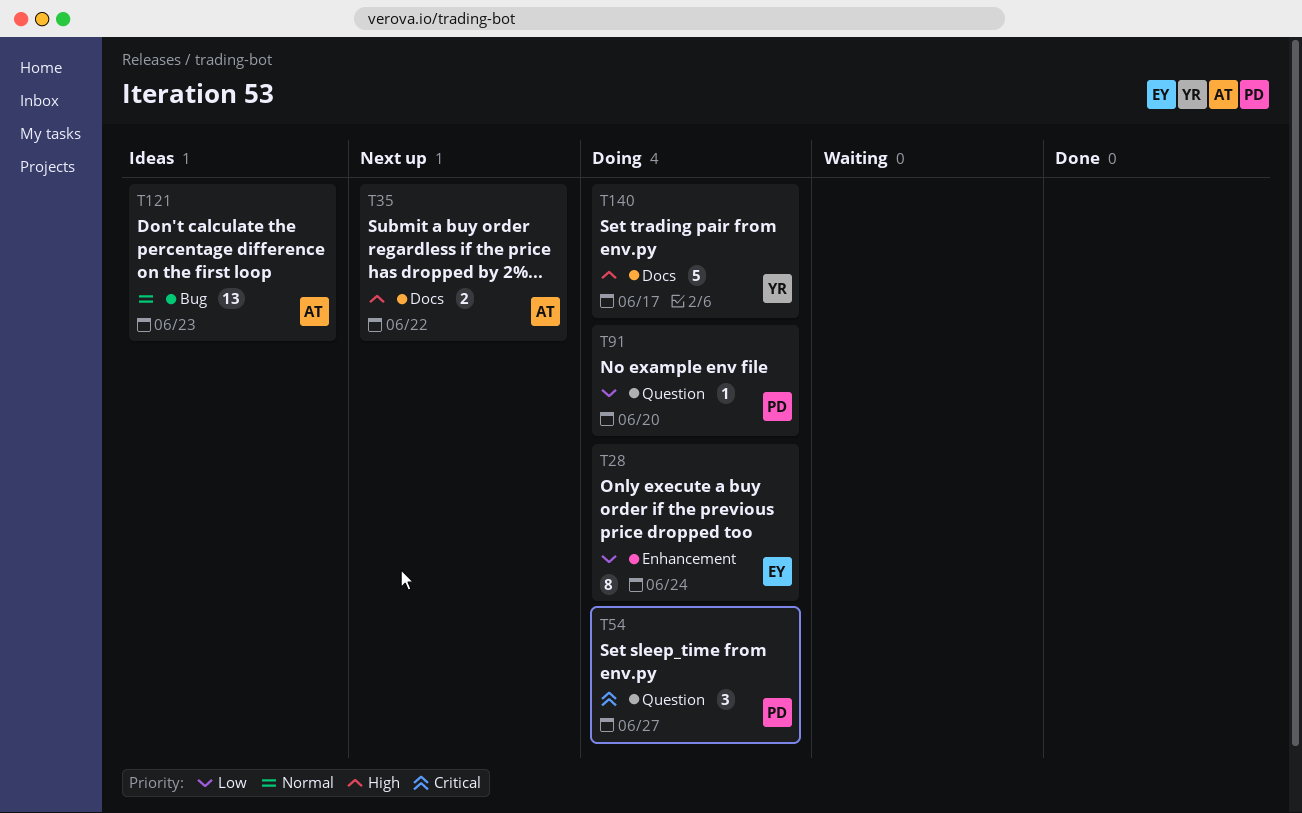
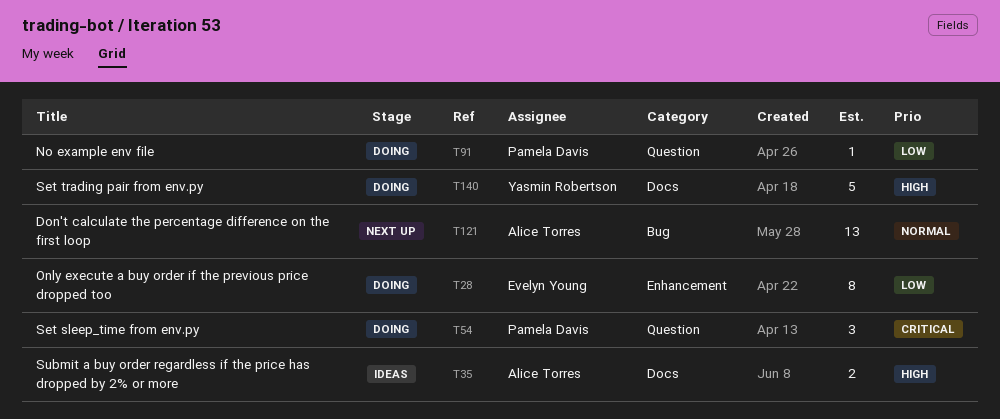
T35, status: Next up -> Ideas
T121, status: Ideas -> Next up

